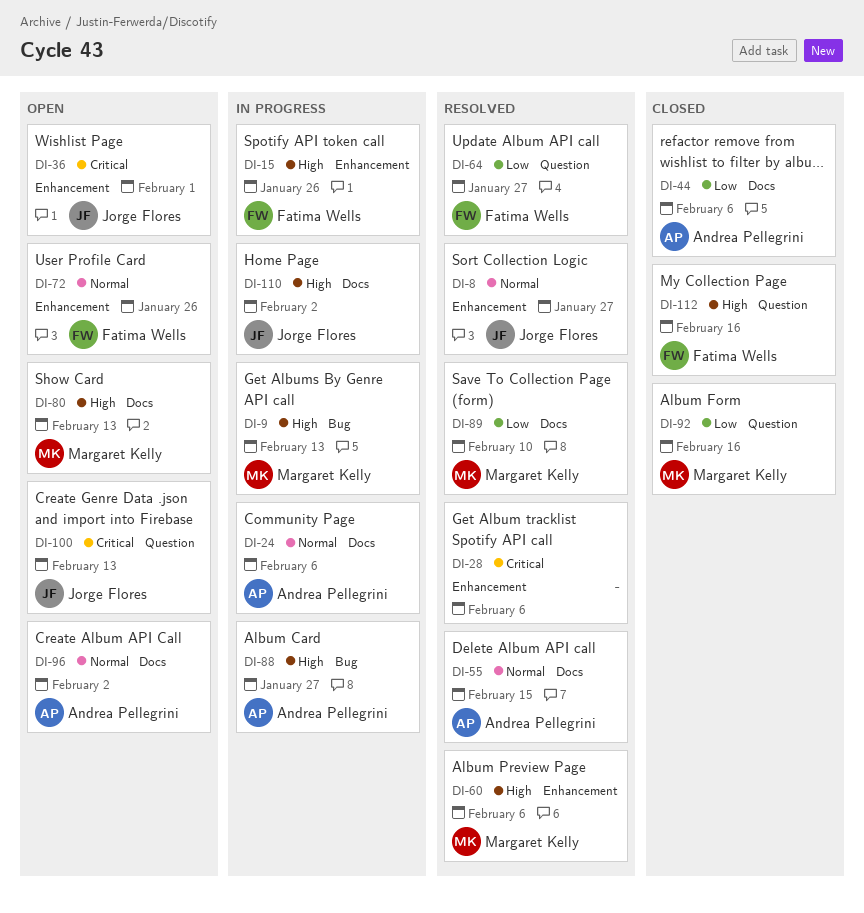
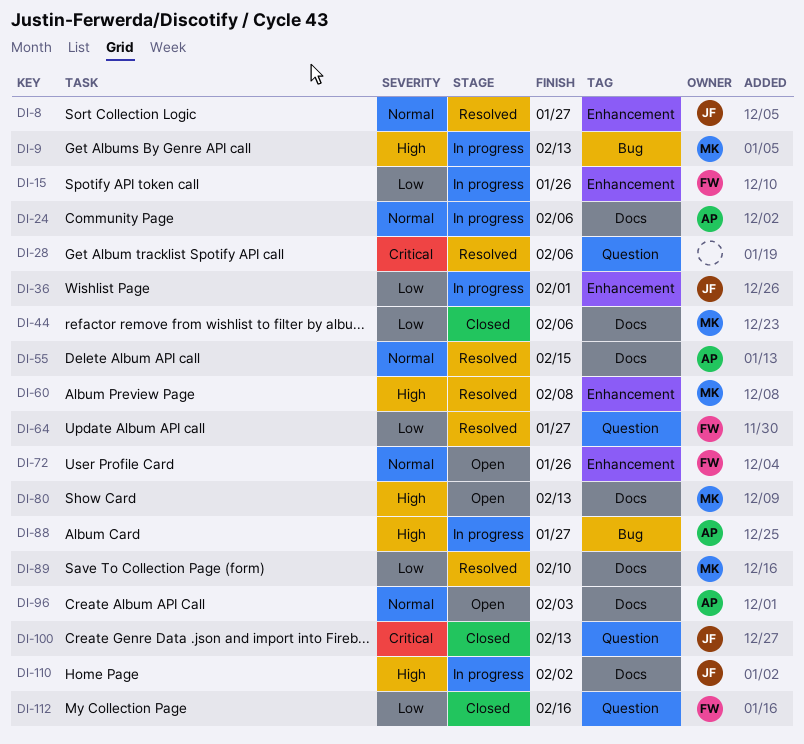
DI-15, priority: High -> Low
DI-28, label: Enhancement -> Question
DI-36, status: Open -> In progress
DI-36, priority: Critical -> Low
DI-44, owner: Andrea Pellegrini -> Margaret Kelly
DI-60, due: Feb 6 -> Feb 8
DI-92: present -> none
DI-96, due: Feb 2 -> Feb 3
DI-100, status: Open -> Closed
DI-112, priority: High -> Low

